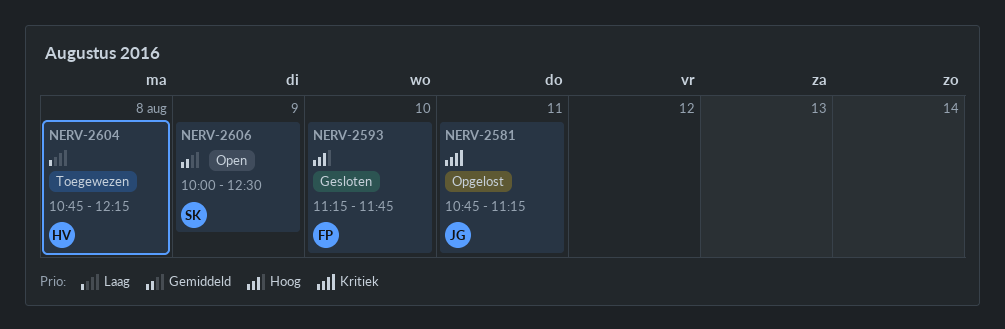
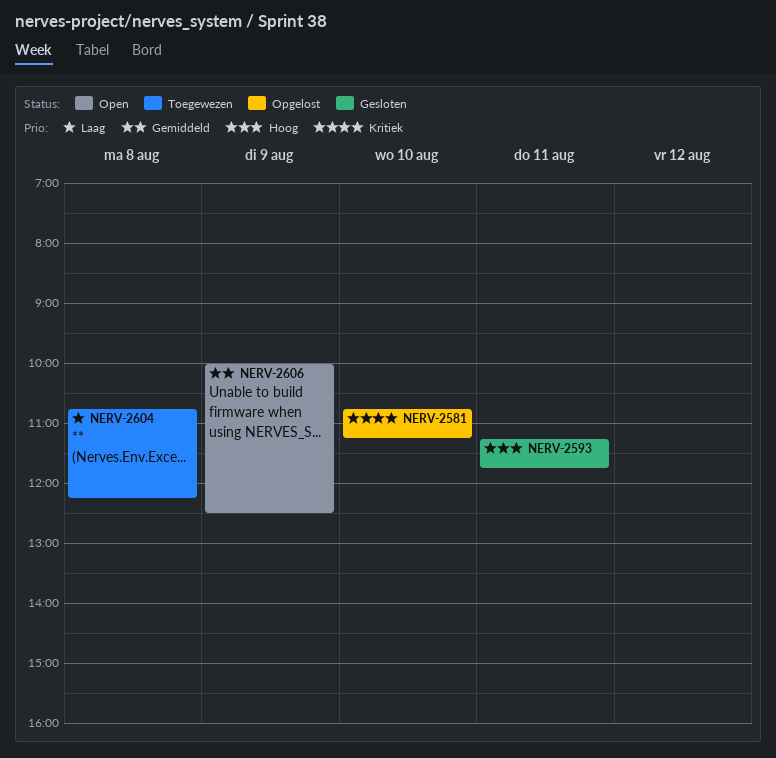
NERV-2581, day: Aug 11 -> Aug 10
NERV-2593, day: Aug 10 -> Aug 11

